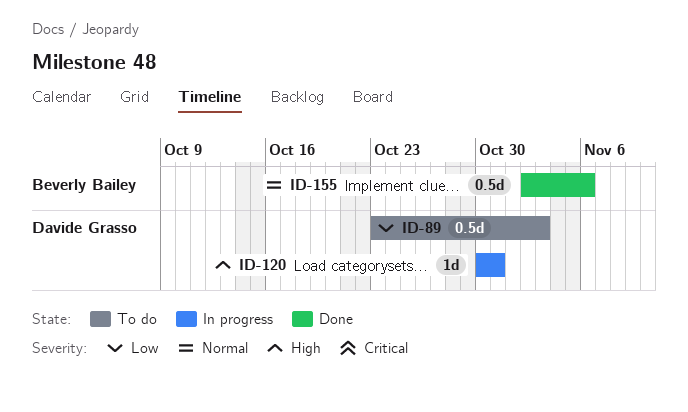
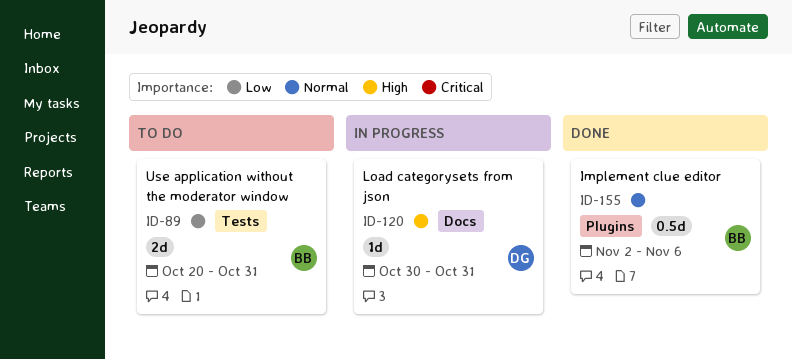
ID-89, owner: Davide Grasso -> Beverly Bailey
ID-89, estimate: 0.5d -> 2d
ID-89, start: Oct 23 -> Oct 20
ID-89, due: Nov 3 -> Oct 31

